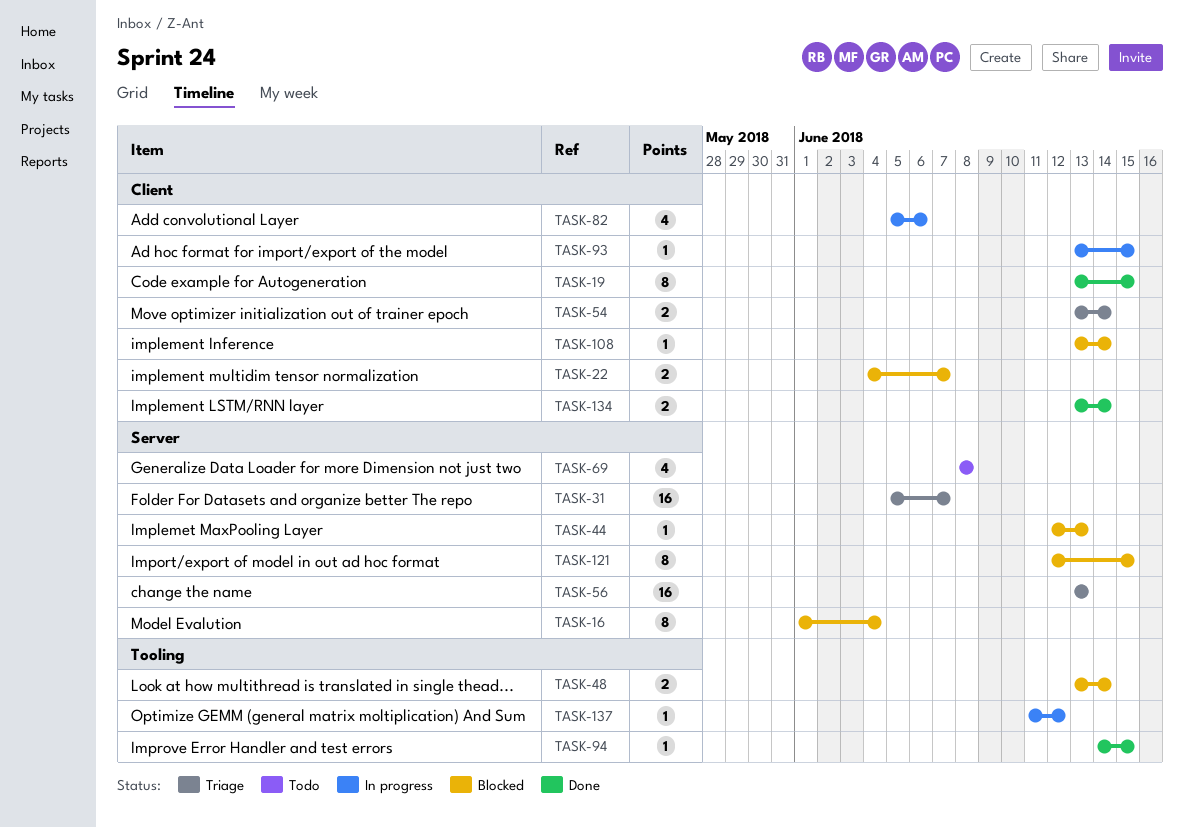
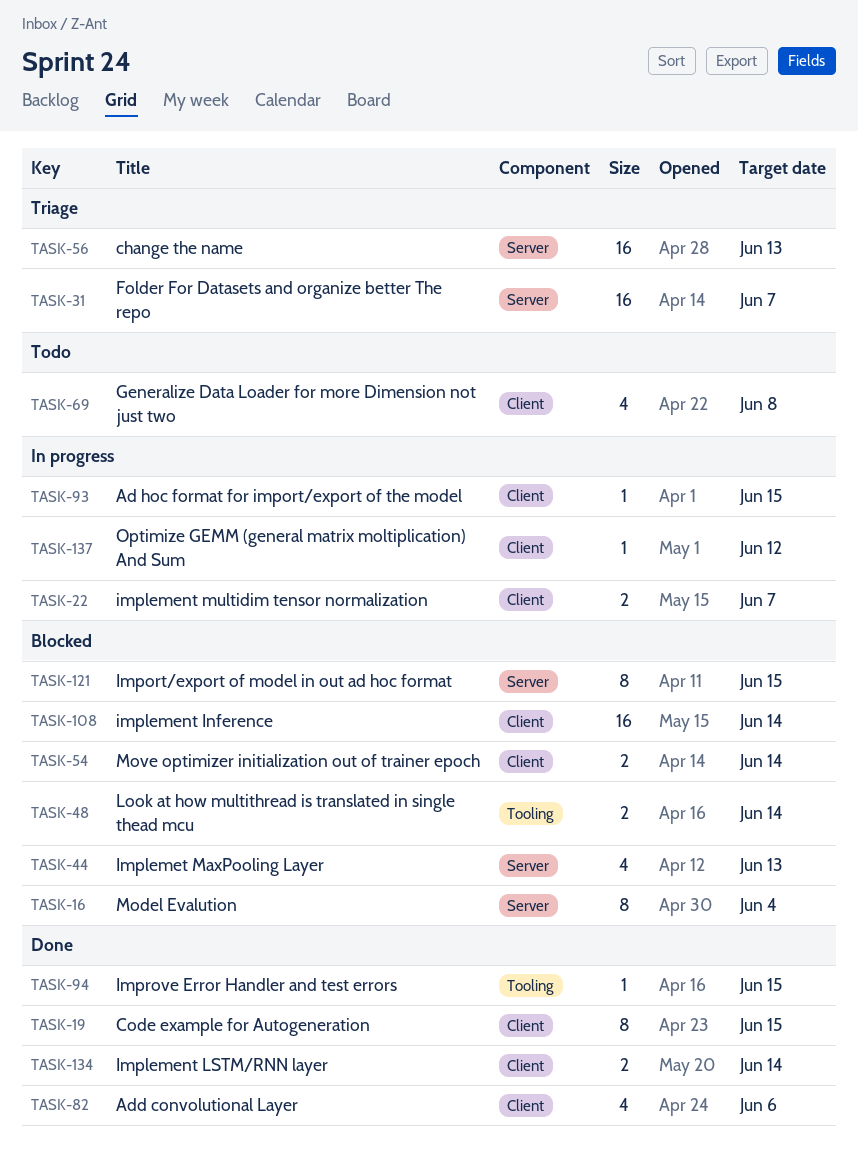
TASK-22, status: Blocked -> In progress
TASK-44, estimate: 1 -> 4
TASK-54, status: Triage -> Blocked
TASK-69, label: Server -> Client
TASK-82, status: In progress -> Done
TASK-108, estimate: 1 -> 16
TASK-137, label: Tooling -> Client

